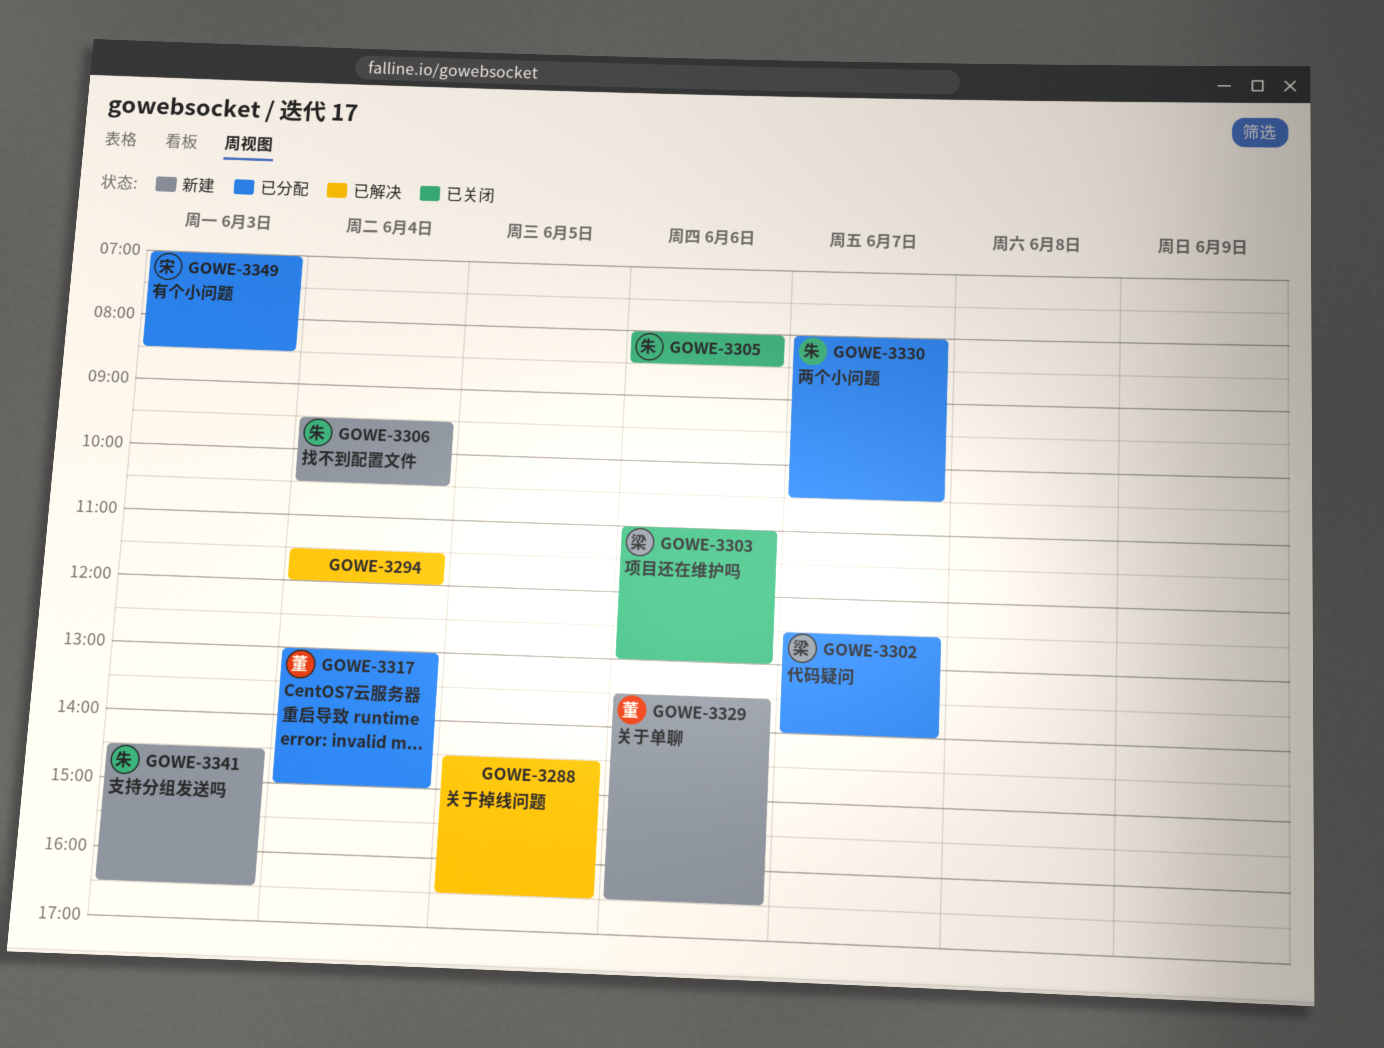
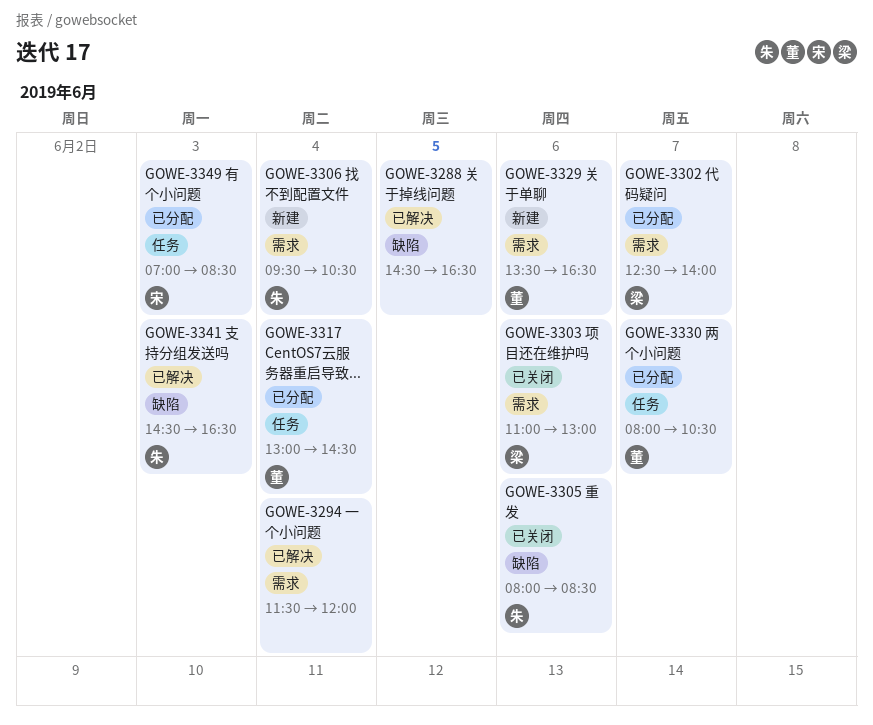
GOWE-3317, ends: 15:00 -> 14:30
GOWE-3330, owner: 朱 -> 董
GOWE-3341, status: 新建 -> 已解决

